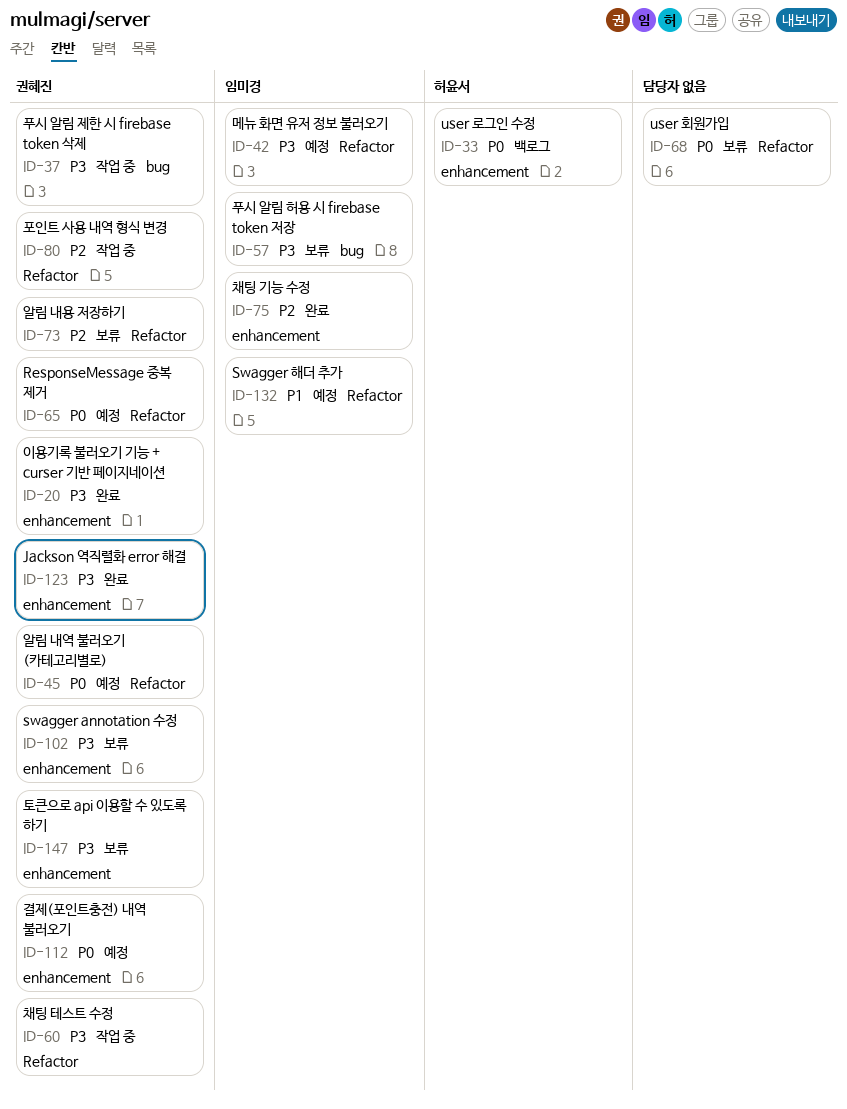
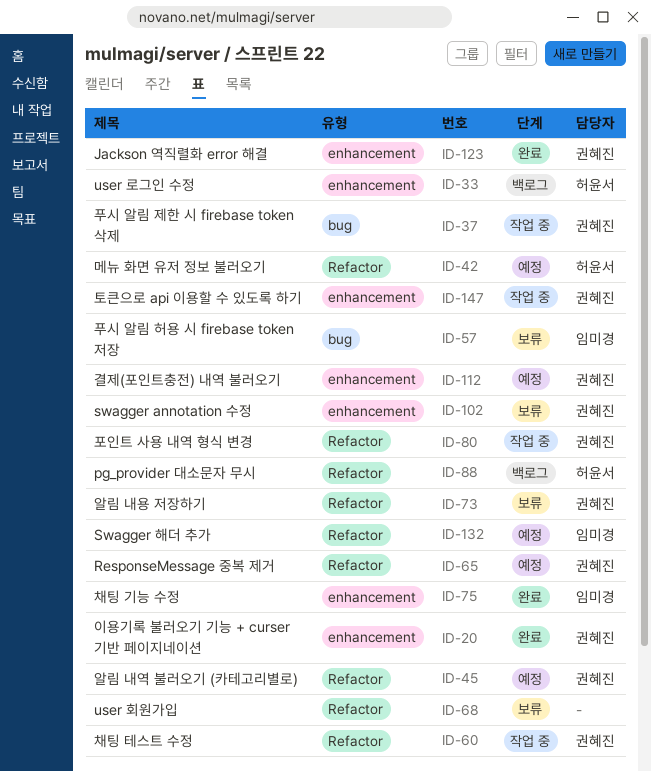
ID-42, owner: 임미경 -> 허윤서
ID-88: none -> present
ID-147, status: 보류 -> 작업 중

